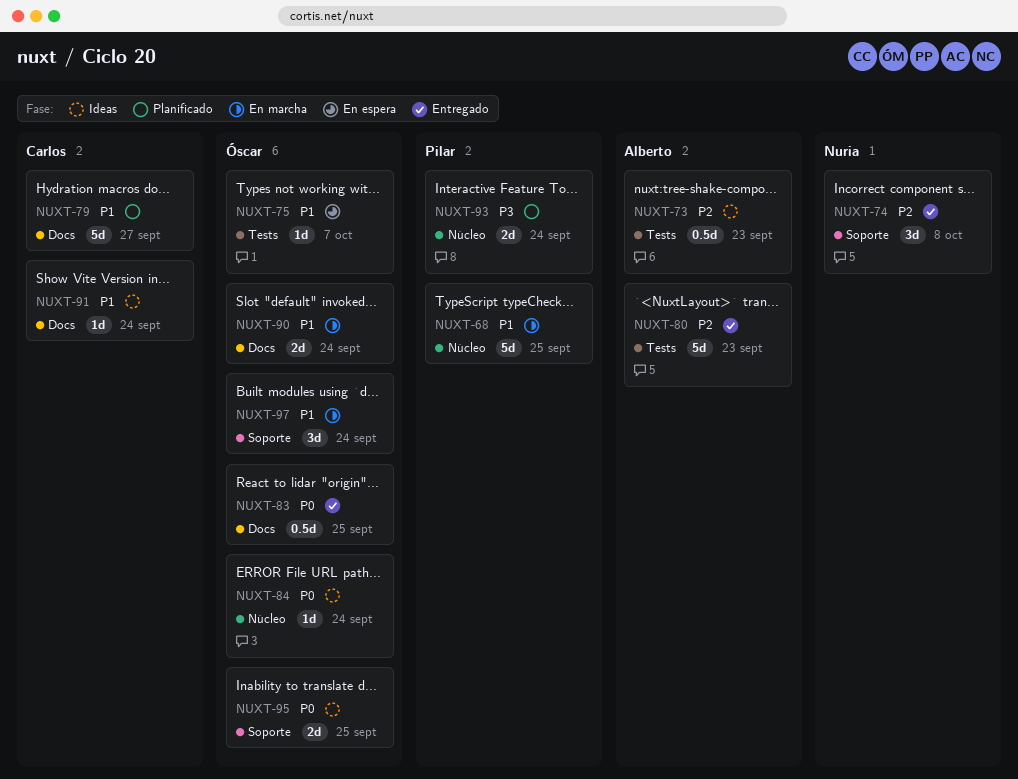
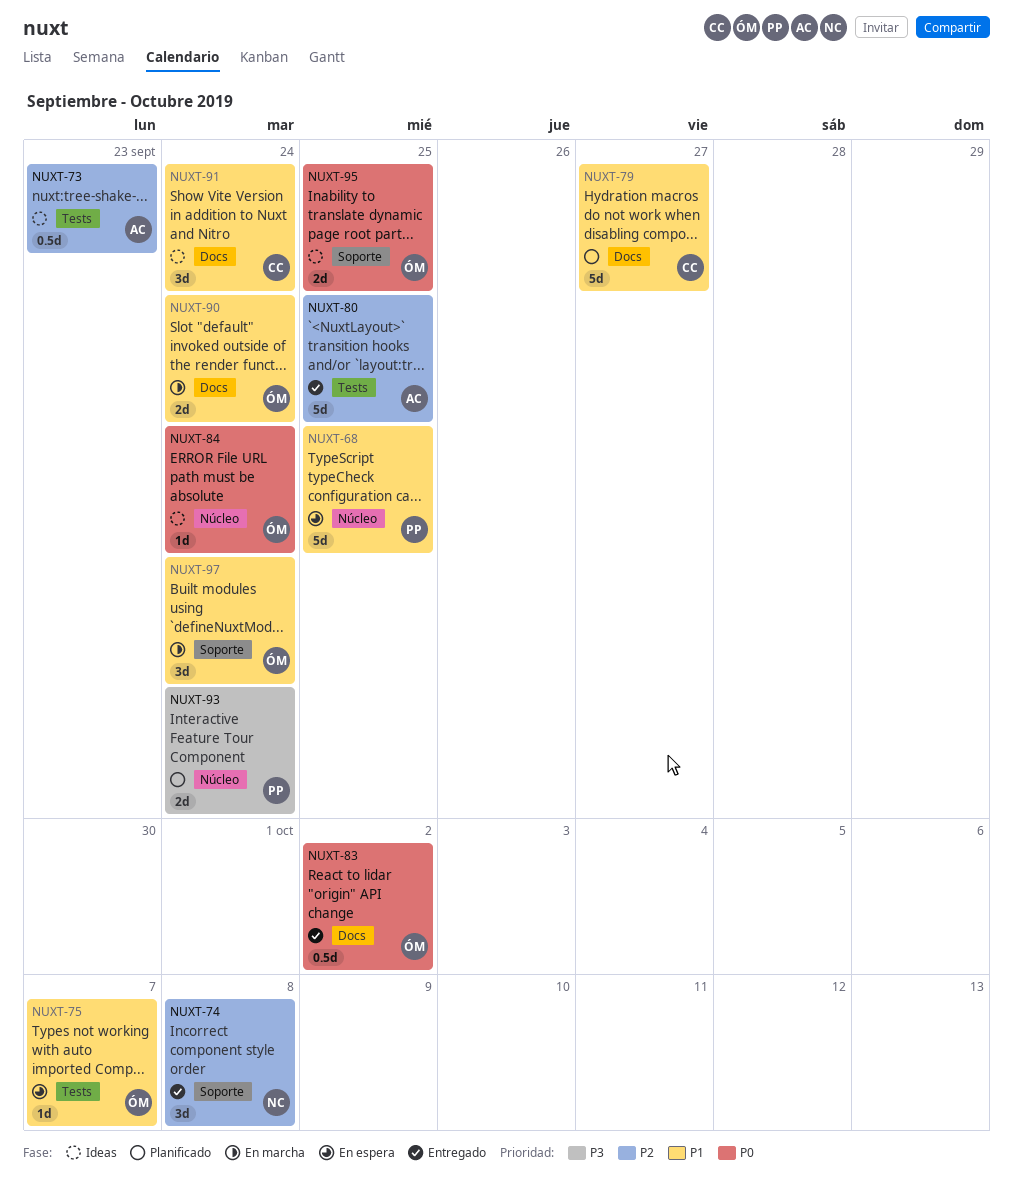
NUXT-68, status: En marcha -> En espera
NUXT-80, due: Sep 23 -> Sep 25
NUXT-83, due: Sep 25 -> Oct 2
NUXT-91, estimate: 1d -> 3d

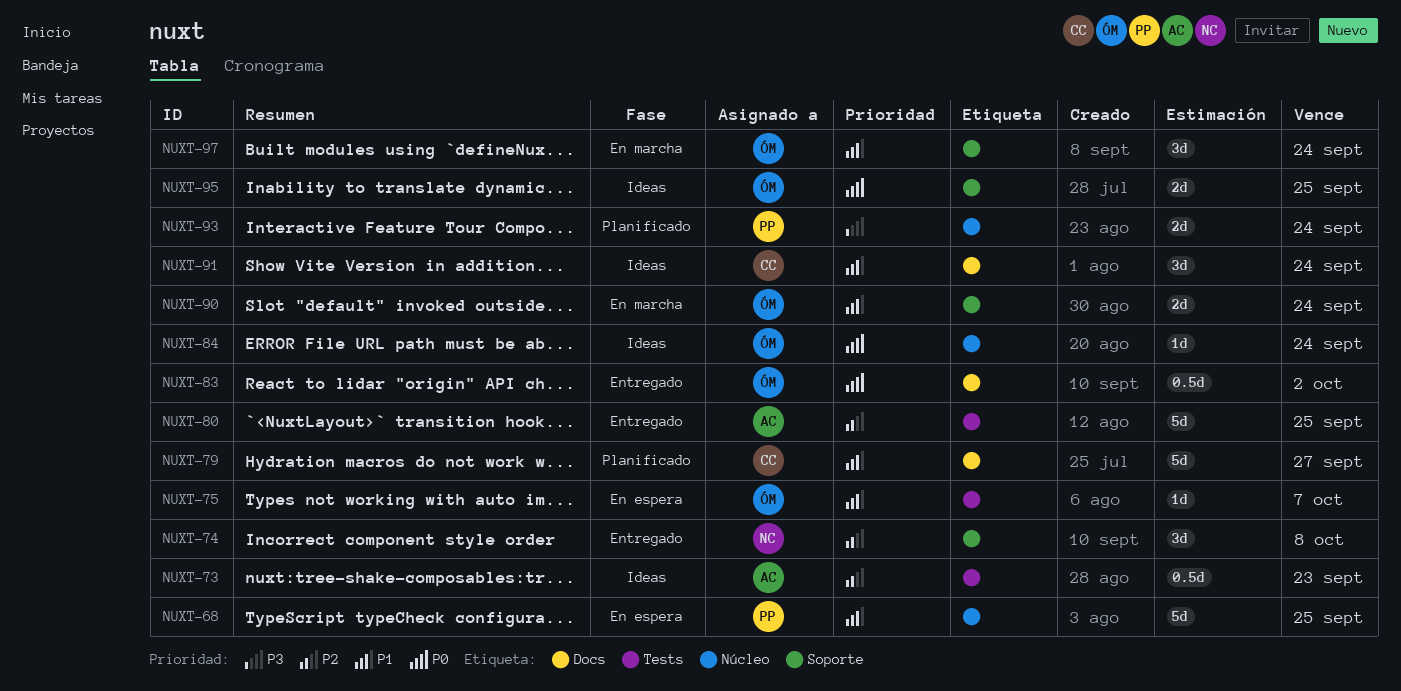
NUXT-90, label: Docs -> Soporte

